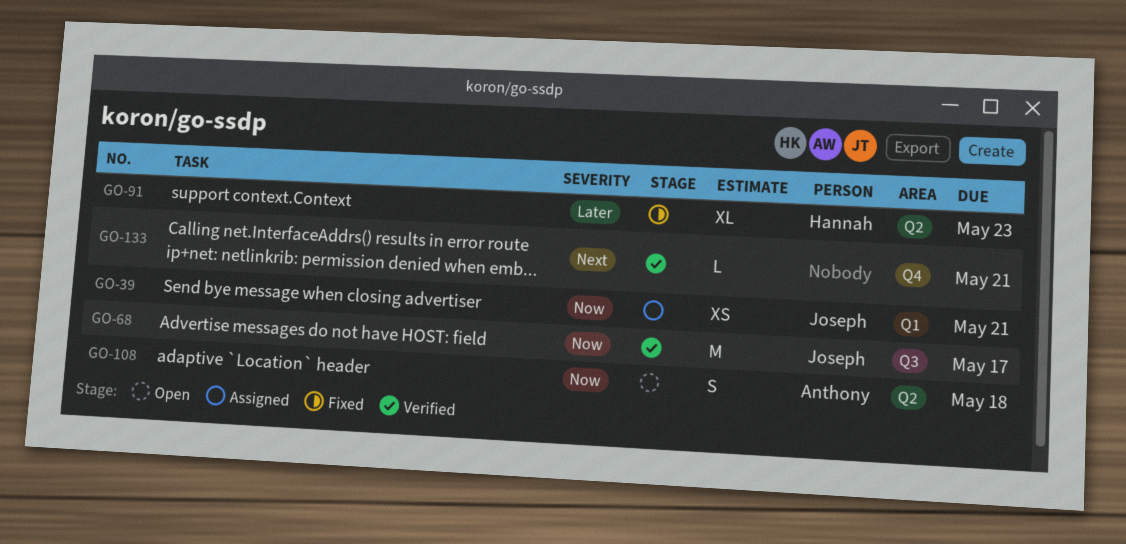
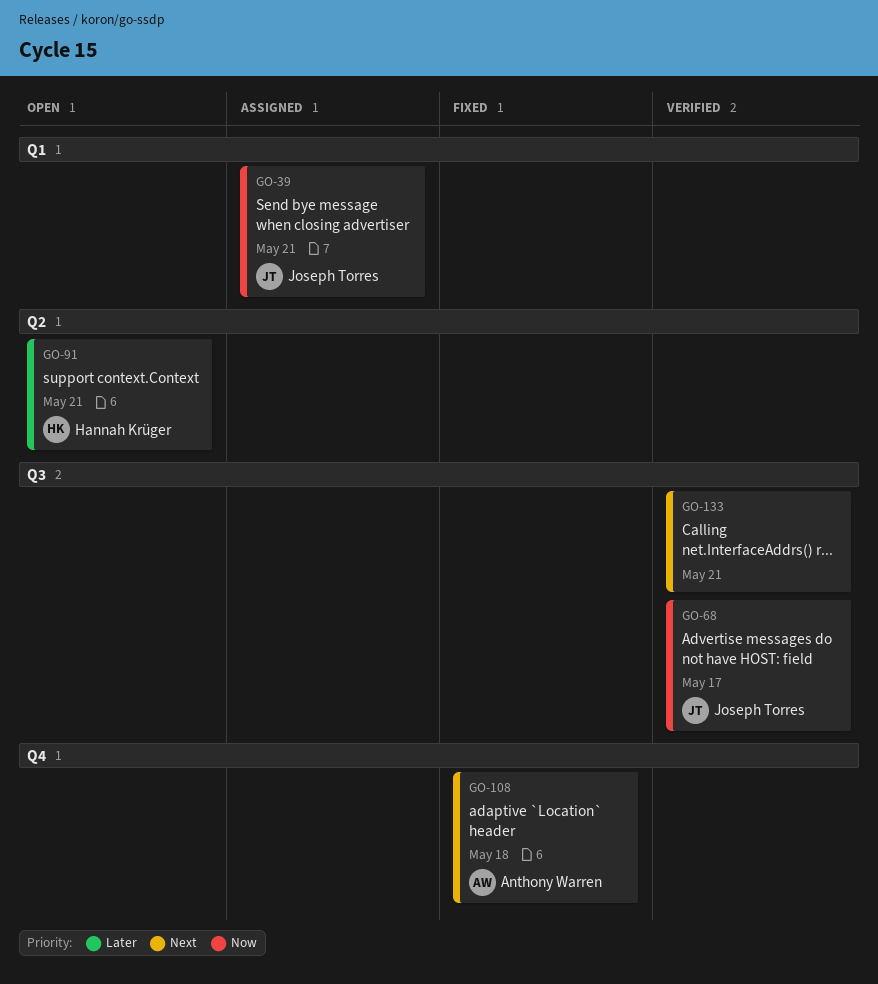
GO-91, status: Fixed -> Open
GO-91, due: May 23 -> May 21
GO-108, status: Open -> Fixed
GO-108, priority: Now -> Next
GO-108, label: Q2 -> Q4
GO-133, label: Q4 -> Q3

